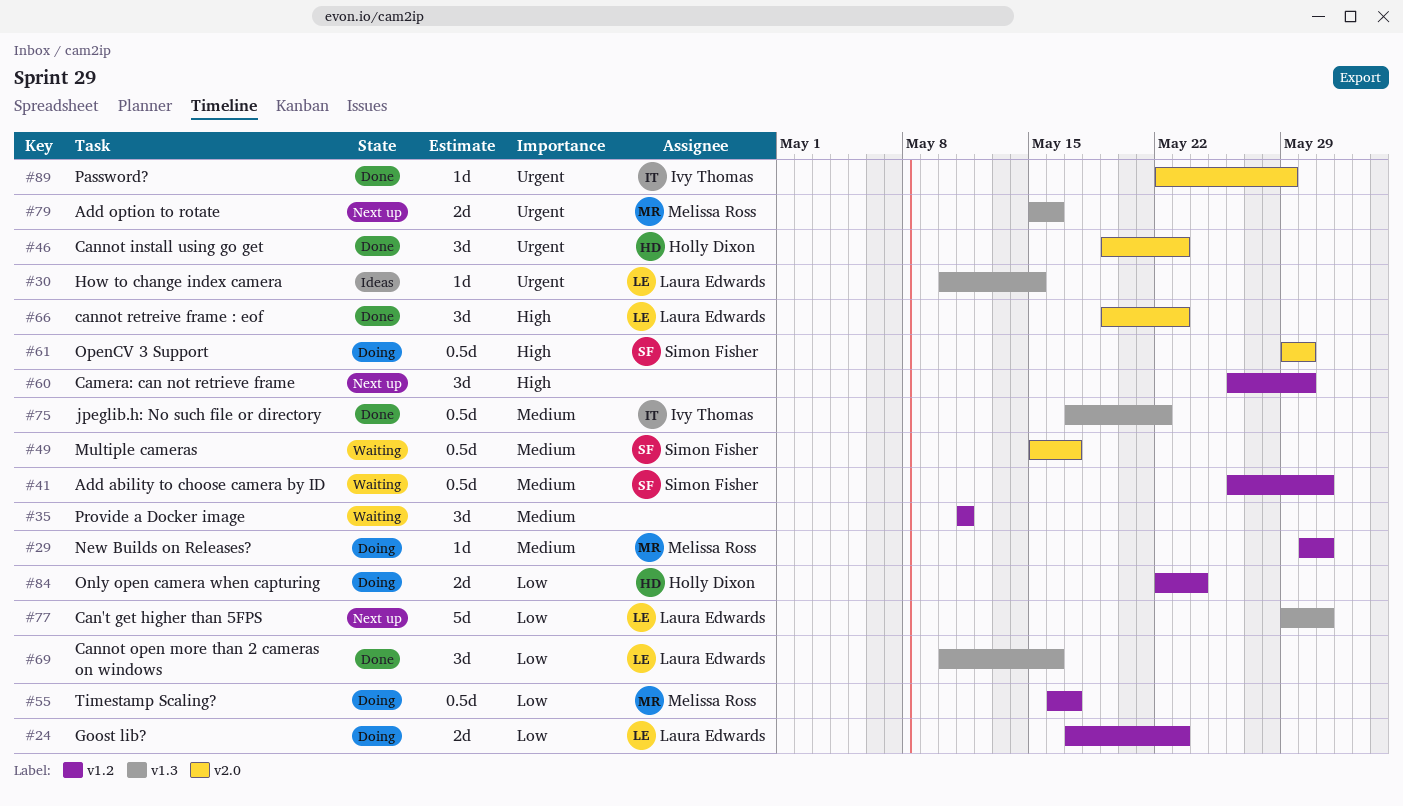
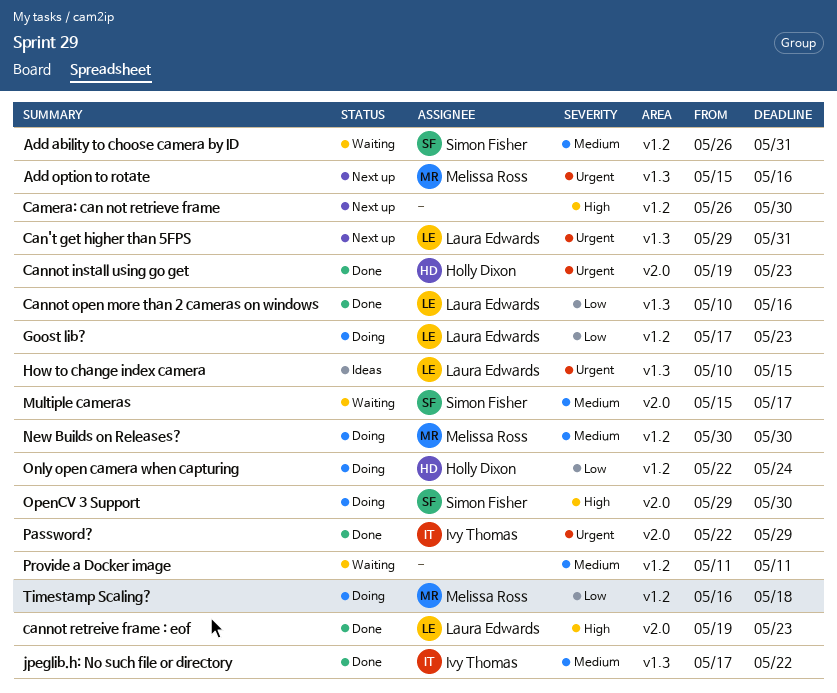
Can't get higher than 5FPS, priority: Low -> Urgent
New Builds on Releases?, due: May 31 -> May 30
Timestamp Scaling?, due: May 17 -> May 18

